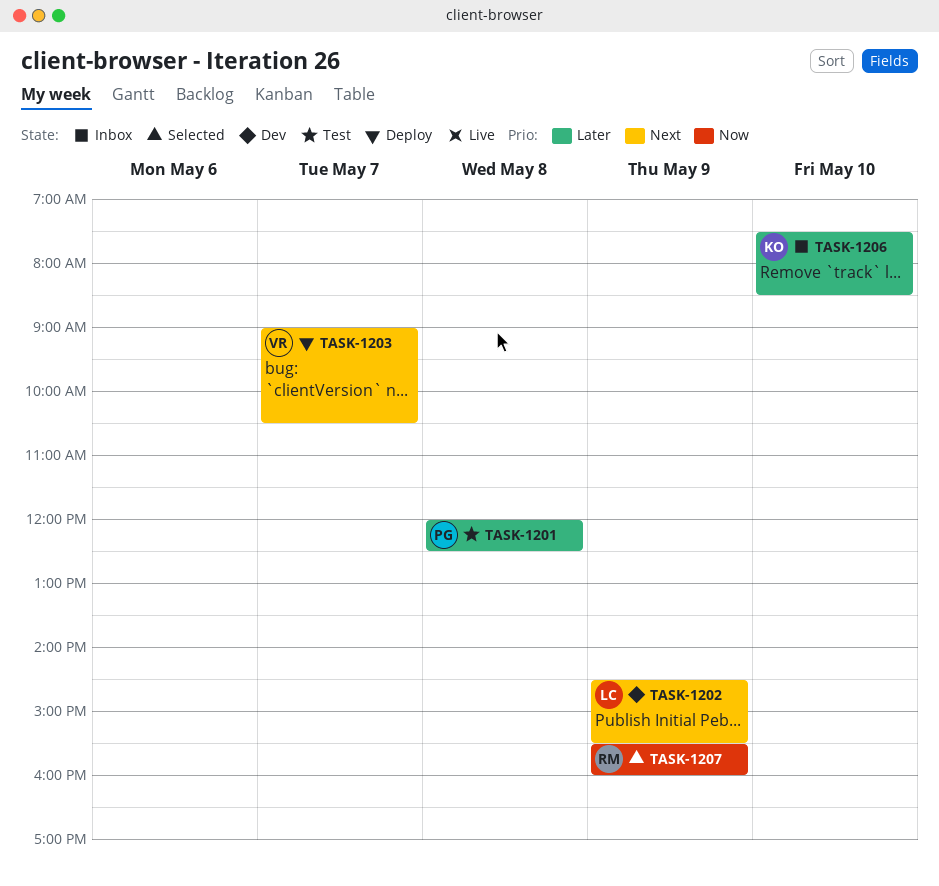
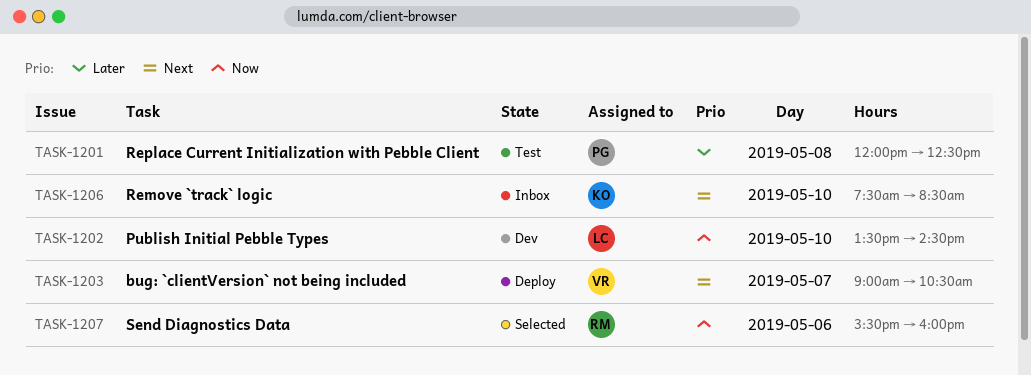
TASK-1202, priority: Next -> Now
TASK-1202, day: May 9 -> May 10
TASK-1202, begins: 14:30 -> 13:30
TASK-1202, ends: 15:30 -> 14:30
TASK-1206, priority: Later -> Next
TASK-1207, day: May 9 -> May 6

